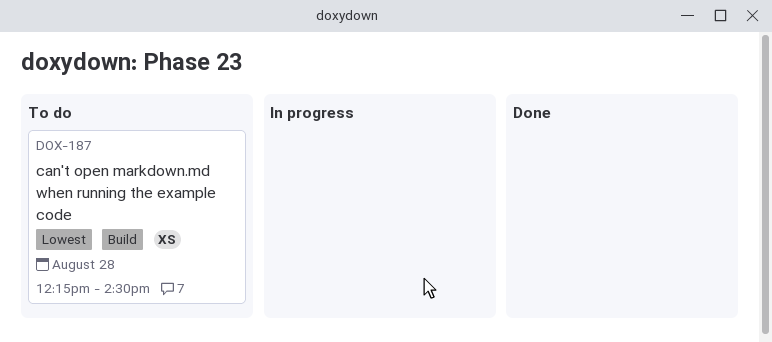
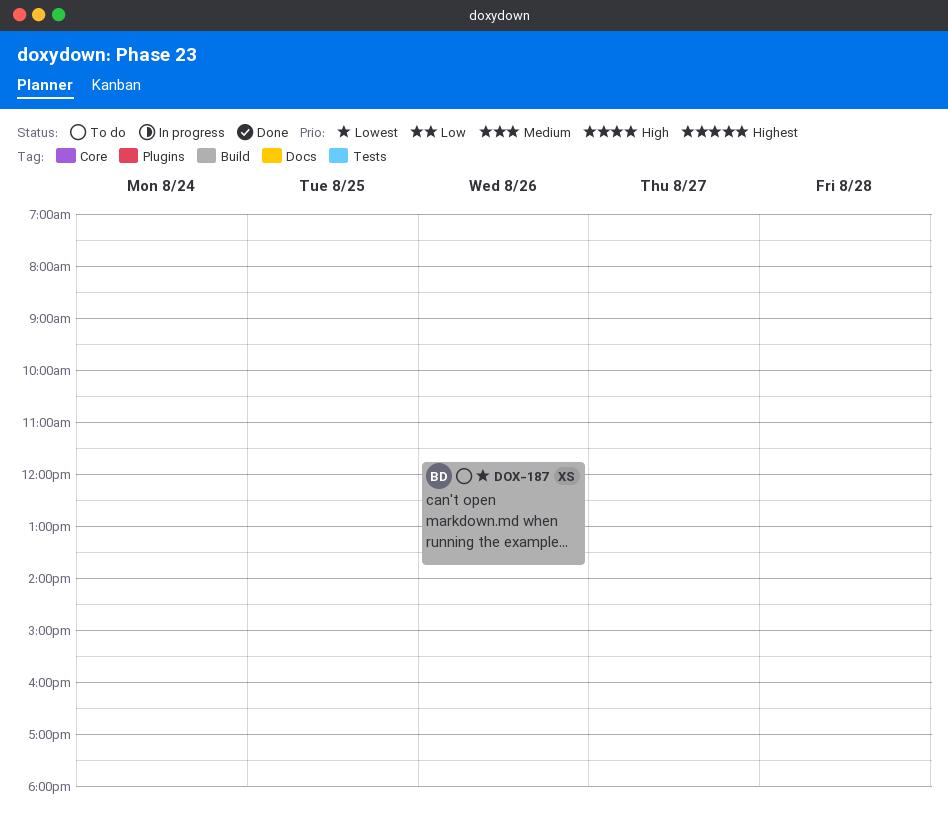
DOX-187, day: Aug 28 -> Aug 26
DOX-187, begins: 12:15 -> 11:45
DOX-187, ends: 14:30 -> 13:45

